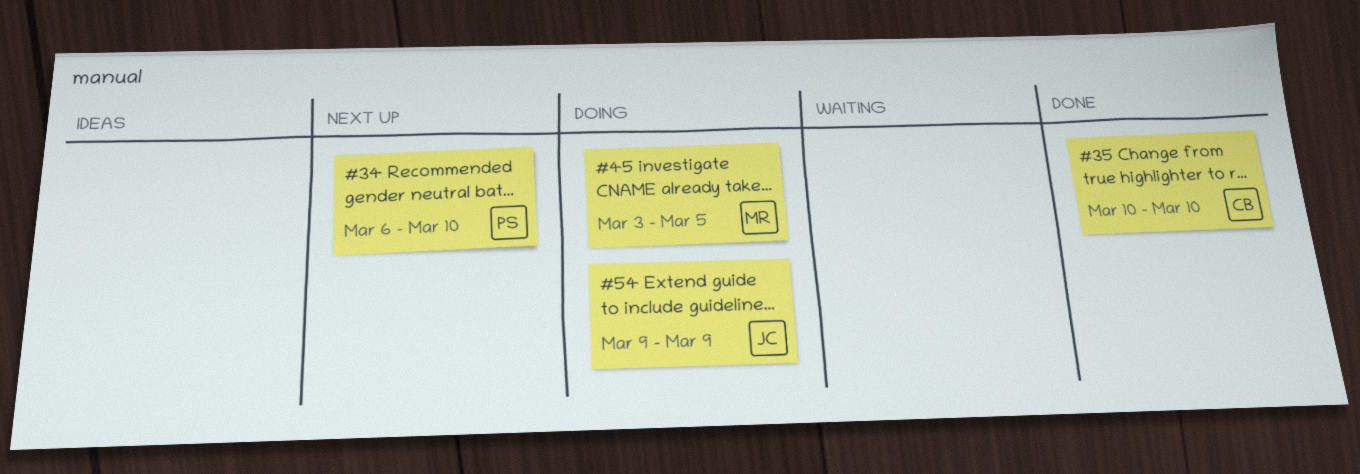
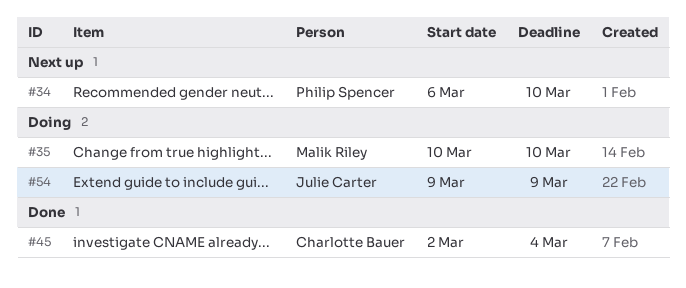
#35, status: Done -> Doing
#35, owner: Charlotte Bauer -> Malik Riley
#45, status: Doing -> Done
#45, owner: Malik Riley -> Charlotte Bauer
#45, start: Mar 3 -> Mar 2
#45, due: Mar 5 -> Mar 4

